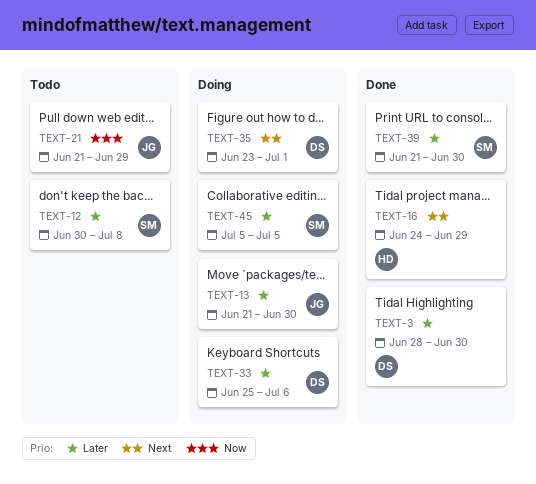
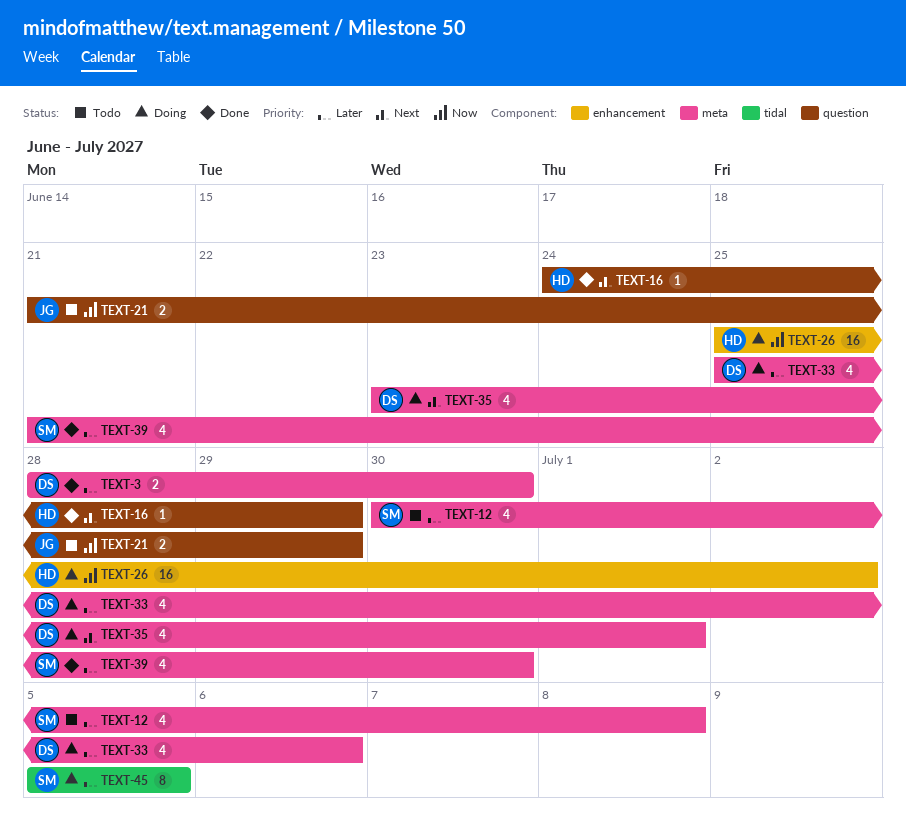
TEXT-13: present -> none
TEXT-26: none -> present

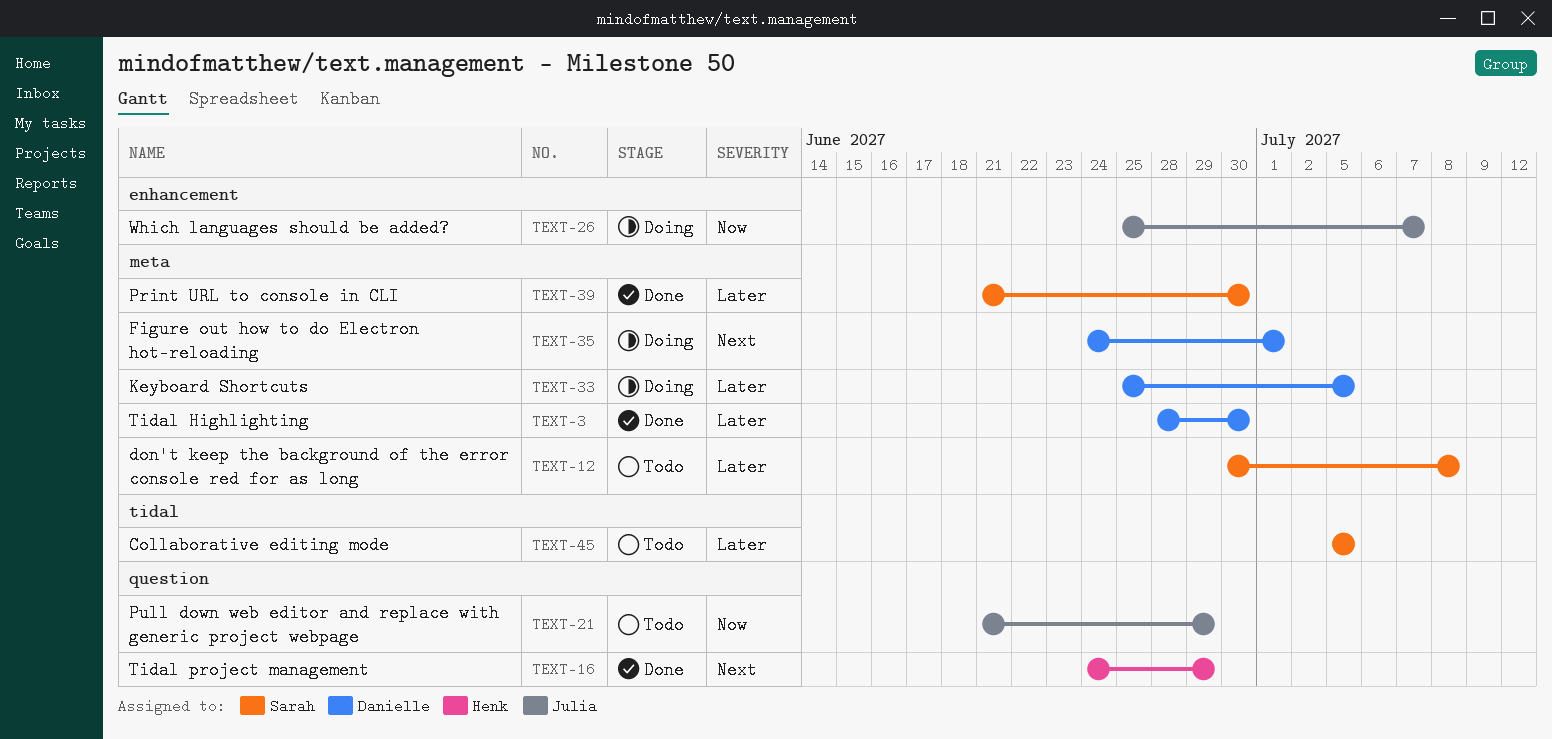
TEXT-26, owner: Henk -> Julia
TEXT-26, due: Jul 2 -> Jul 7
TEXT-33, due: Jul 6 -> Jul 5
TEXT-35, start: Jun 23 -> Jun 24
TEXT-45, status: Doing -> Todo

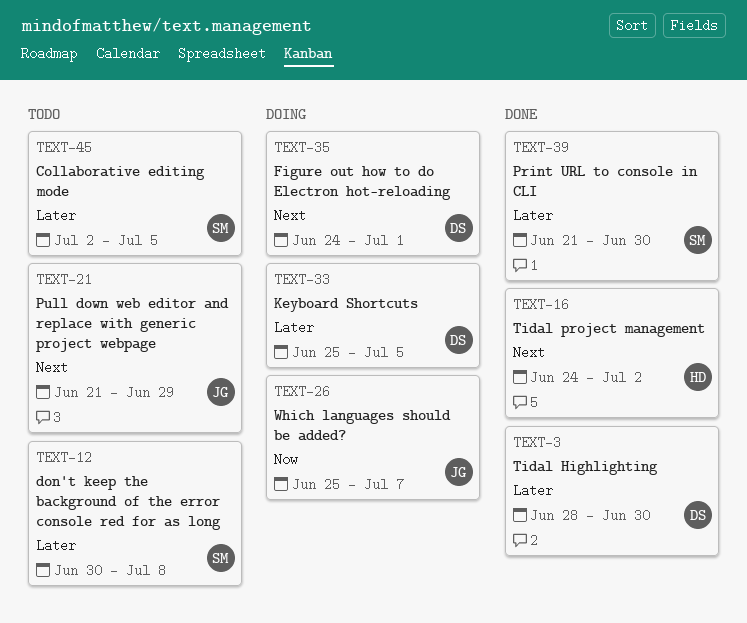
TEXT-16, due: Jun 29 -> Jul 2
TEXT-21, priority: Now -> Next
TEXT-45, start: Jul 5 -> Jul 2

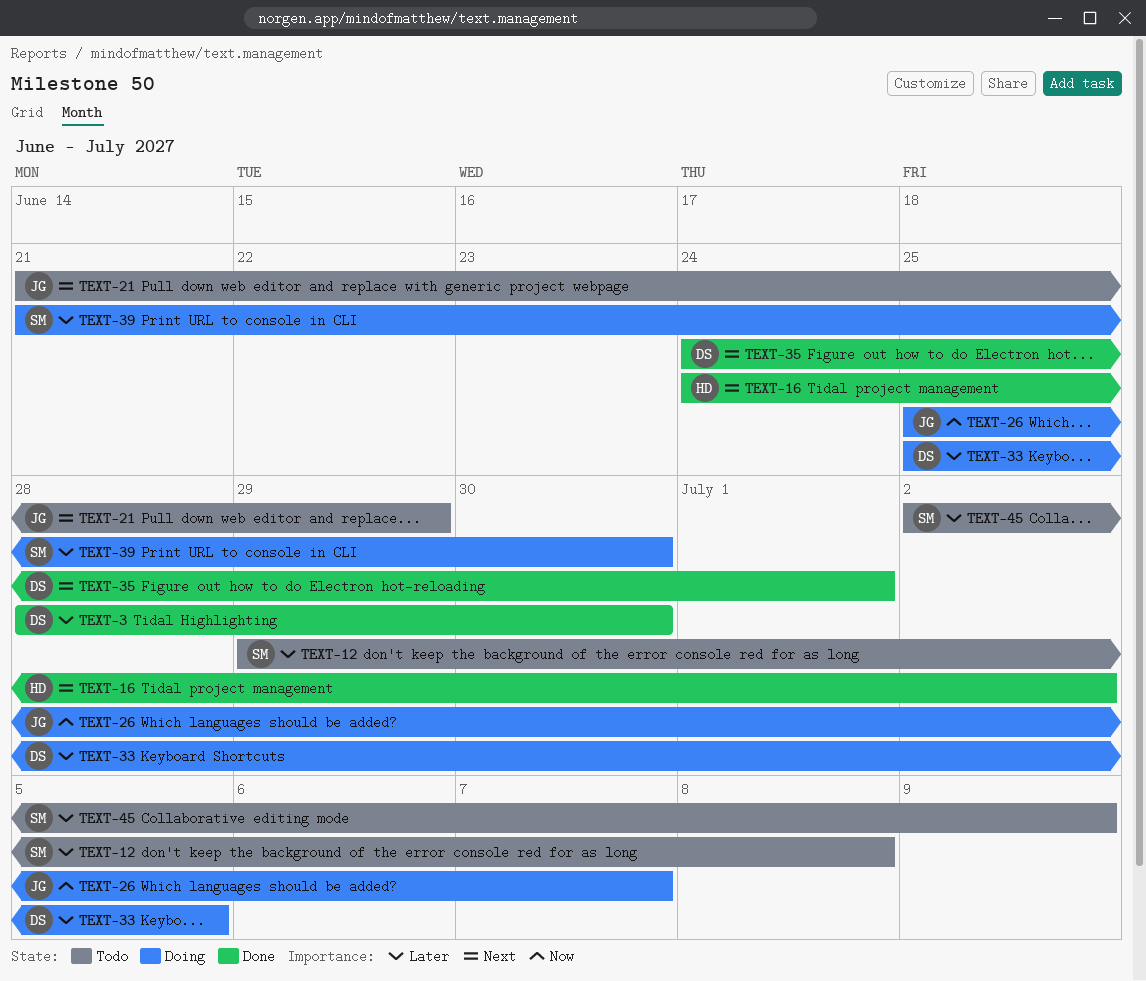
TEXT-12, start: Jun 30 -> Jun 29
TEXT-35, status: Doing -> Done
TEXT-39, status: Done -> Doing
TEXT-45, due: Jul 5 -> Jul 9

